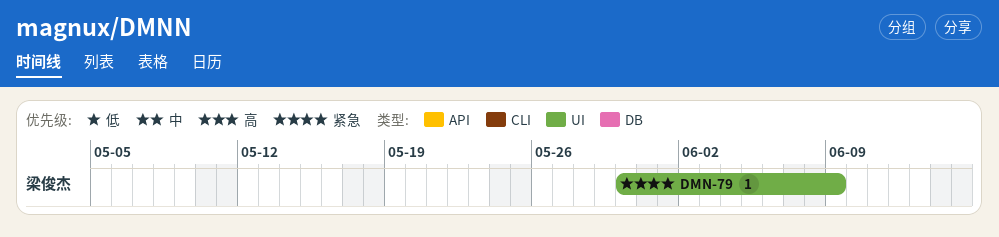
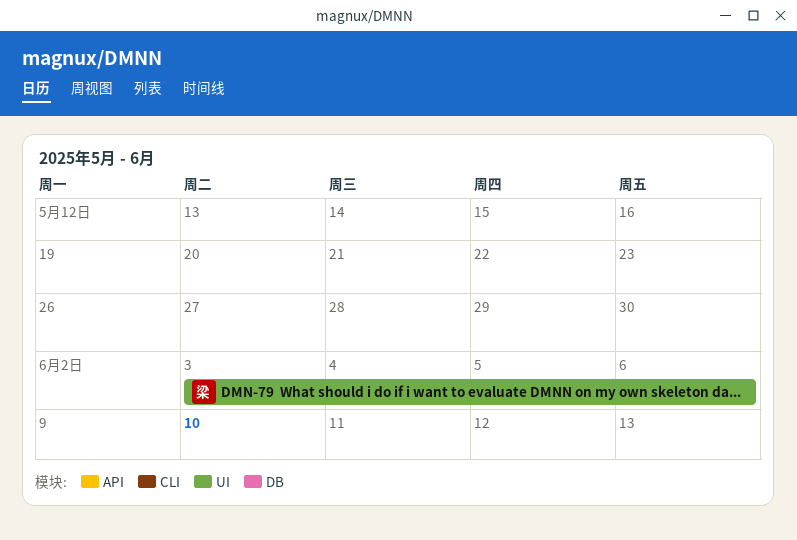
DMN-79, start: May 30 -> Jun 3
DMN-79, due: Jun 9 -> Jun 6

